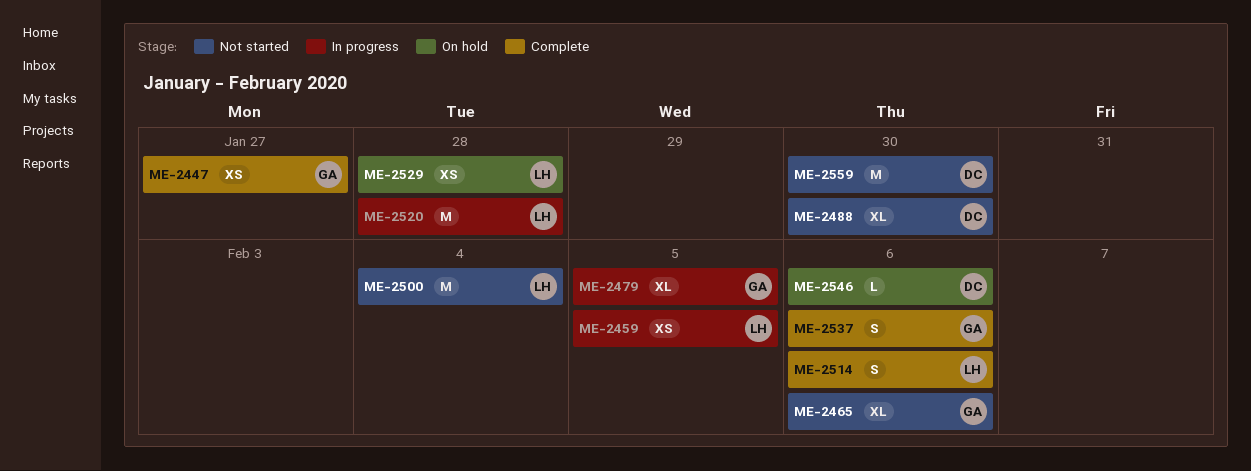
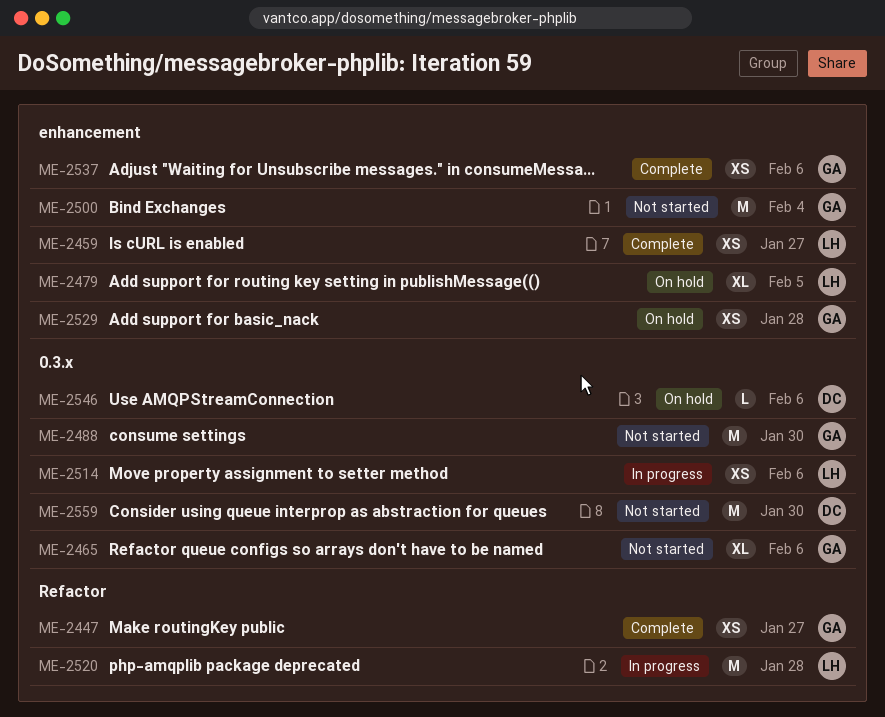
ME-2459, status: In progress -> Complete
ME-2459, due: Feb 5 -> Jan 27
ME-2479, status: In progress -> On hold
ME-2479, owner: GA -> LH
ME-2488, owner: DC -> GA
ME-2488, estimate: XL -> M
ME-2500, owner: LH -> GA
ME-2514, status: Complete -> In progress
ME-2514, estimate: S -> XS
ME-2529, owner: LH -> GA
ME-2537, estimate: S -> XS

